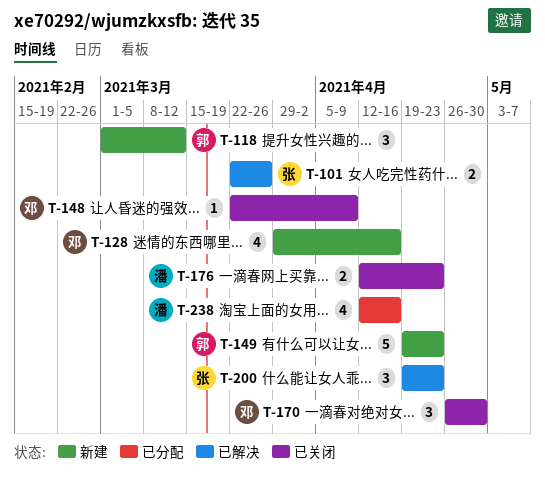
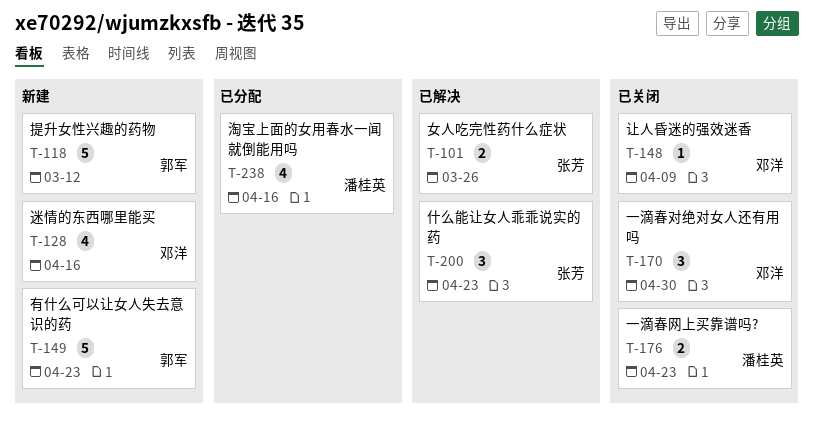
T-118, estimate: 3 -> 5

